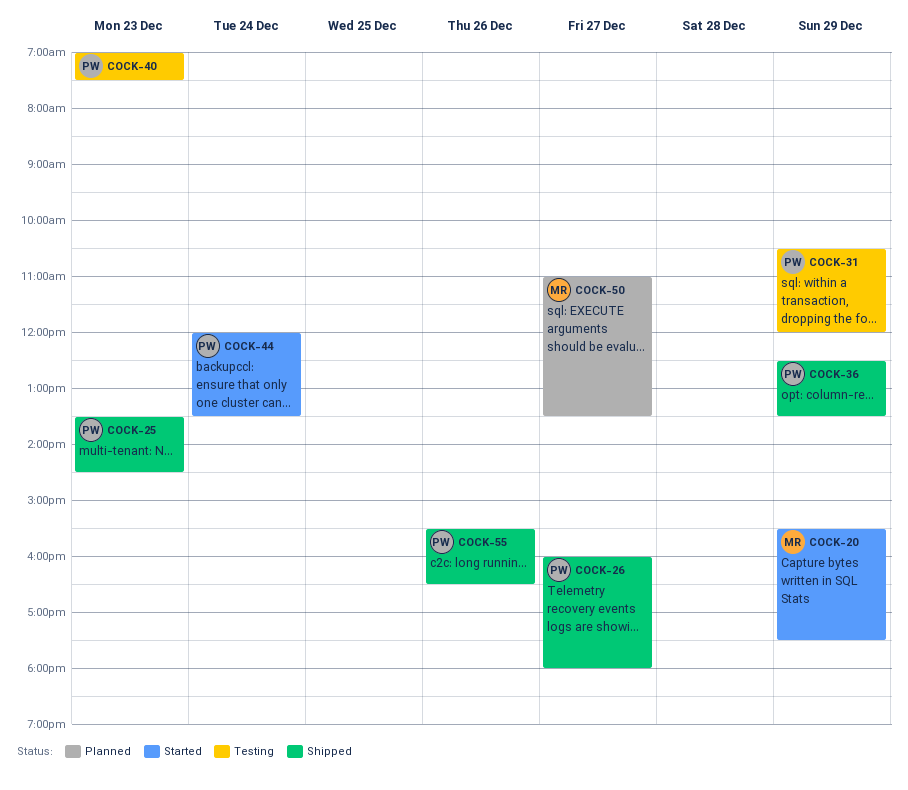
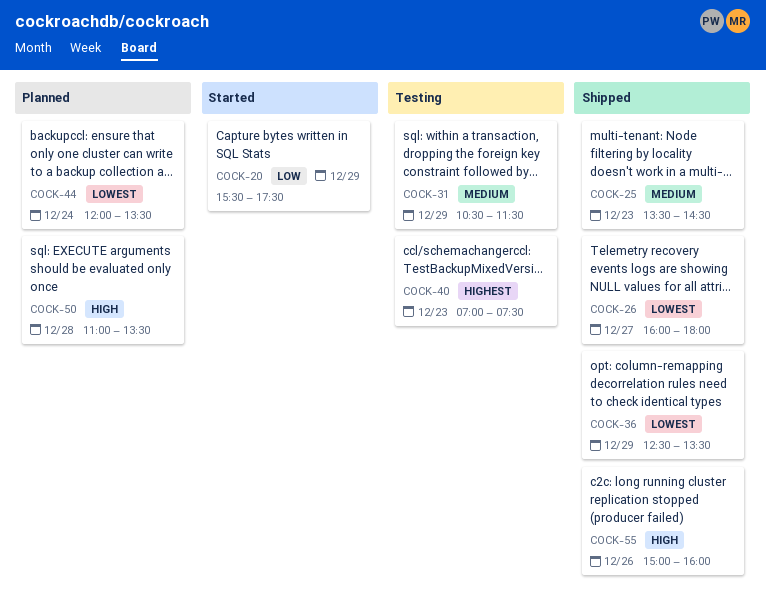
COCK-31, ends: 12:00 -> 11:30
COCK-44, status: Started -> Planned
COCK-50, day: Dec 27 -> Dec 28
COCK-55, begins: 15:30 -> 15:00
COCK-55, ends: 16:30 -> 16:00

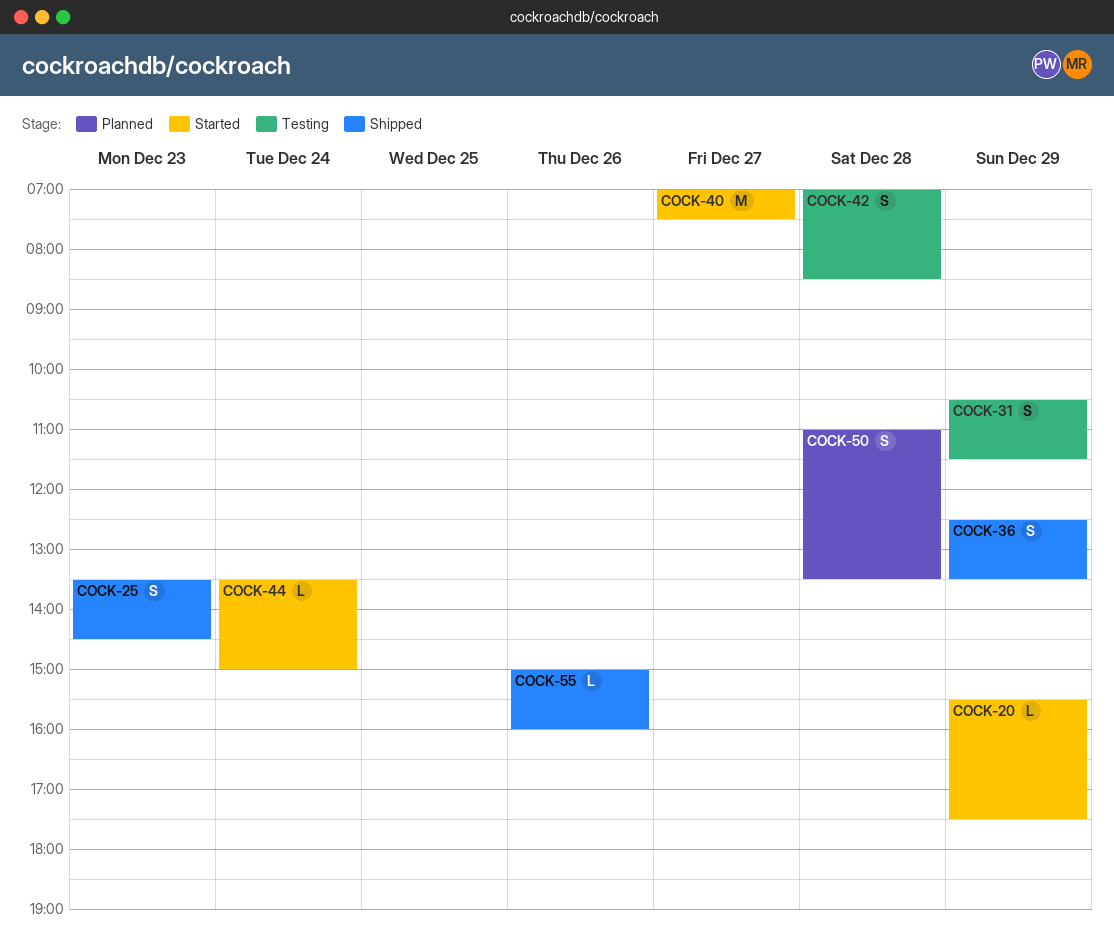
COCK-26: present -> none
COCK-40, status: Testing -> Started
COCK-40, day: Dec 23 -> Dec 27
COCK-42: none -> present
COCK-44, status: Planned -> Started
COCK-44, begins: 12:00 -> 13:30
COCK-44, ends: 13:30 -> 15:00

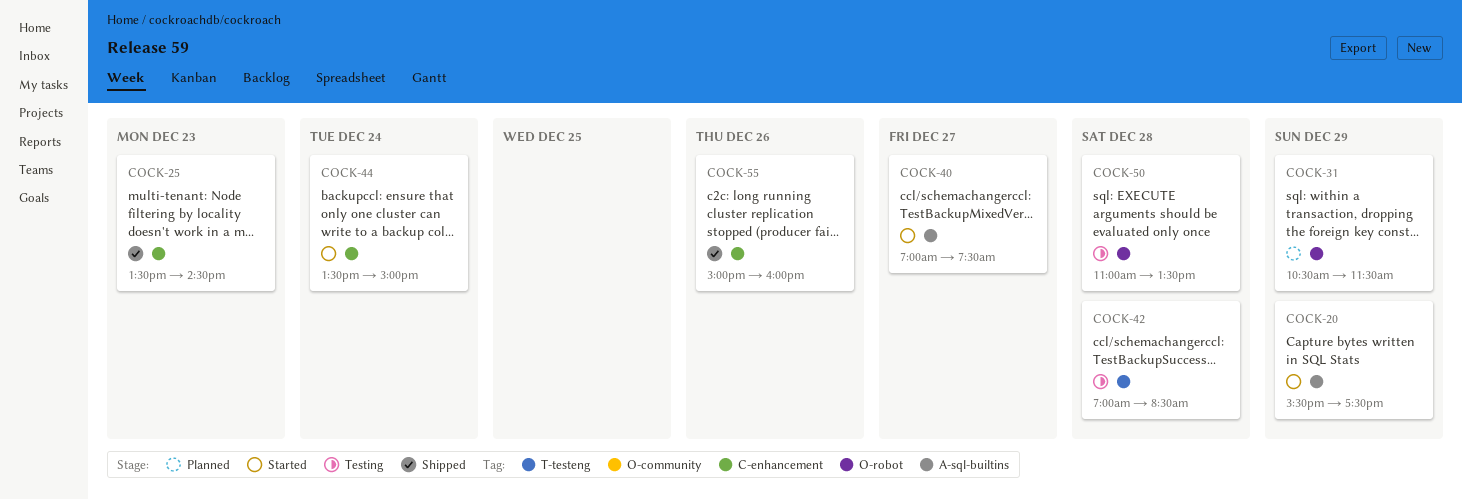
COCK-31, status: Testing -> Planned
COCK-36: present -> none
COCK-50, status: Planned -> Testing

